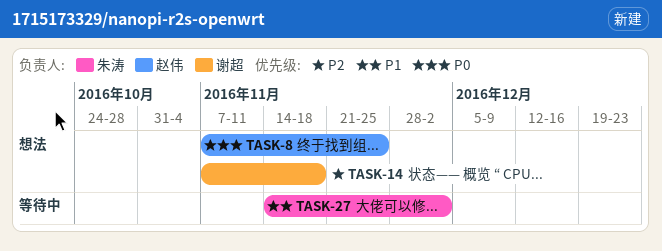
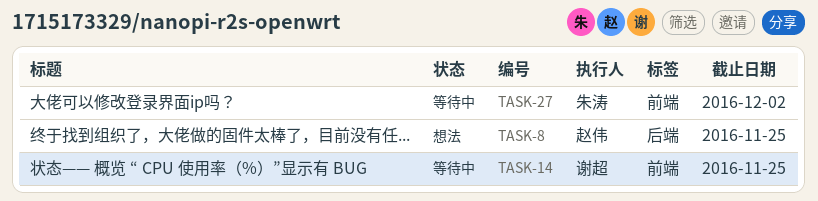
TASK-14, status: 想法 -> 等待中
TASK-14, due: Nov 18 -> Nov 25

